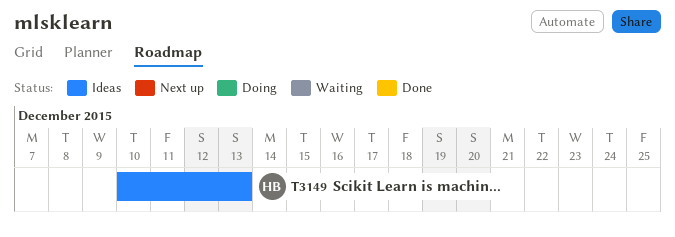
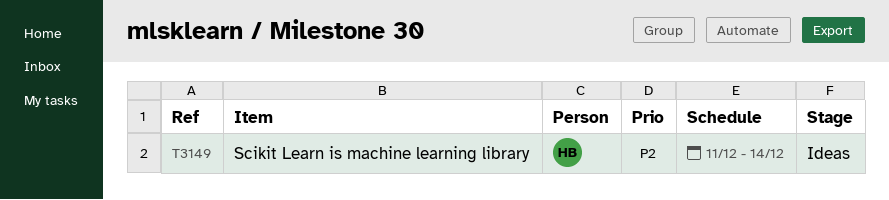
T3149, start: Dec 10 -> Dec 11
T3149, due: Dec 13 -> Dec 14

